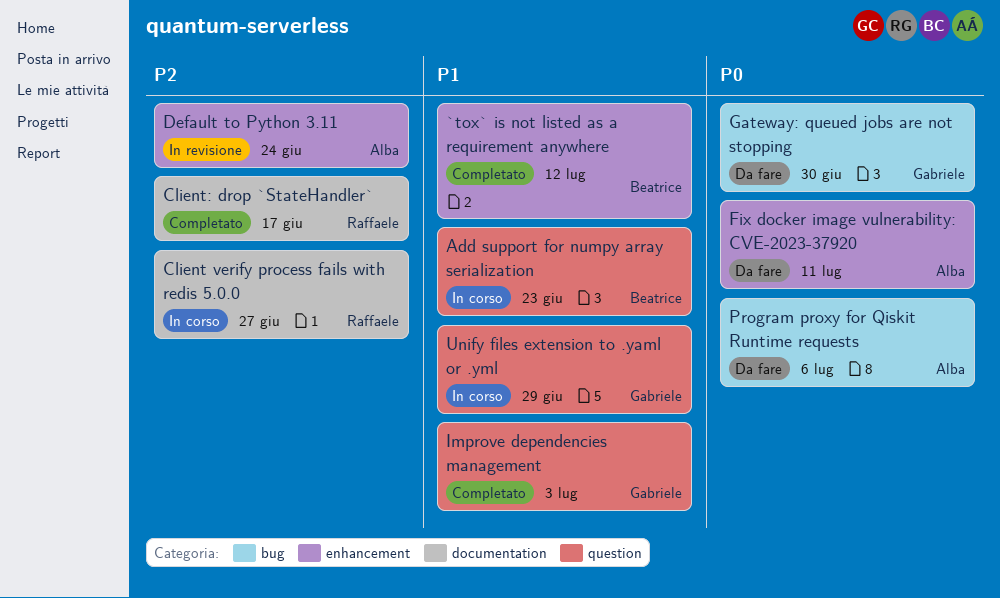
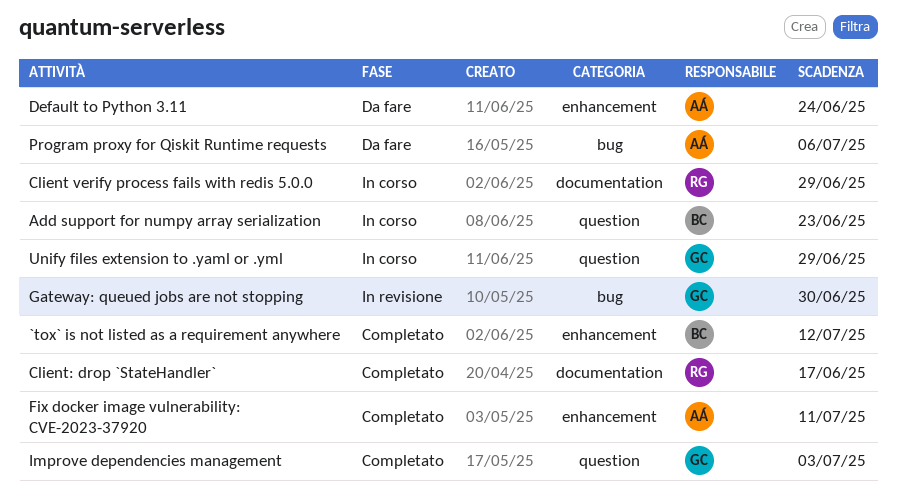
Client verify process fails with redis 5.0.0, due: Jun 27 -> Jun 29
Default to Python 3.11, status: In revisione -> Da fare
Fix docker image vulnerability: CVE-2023-37920, status: Da fare -> Completato
Gateway: queued jobs are not stopping, status: Da fare -> In revisione

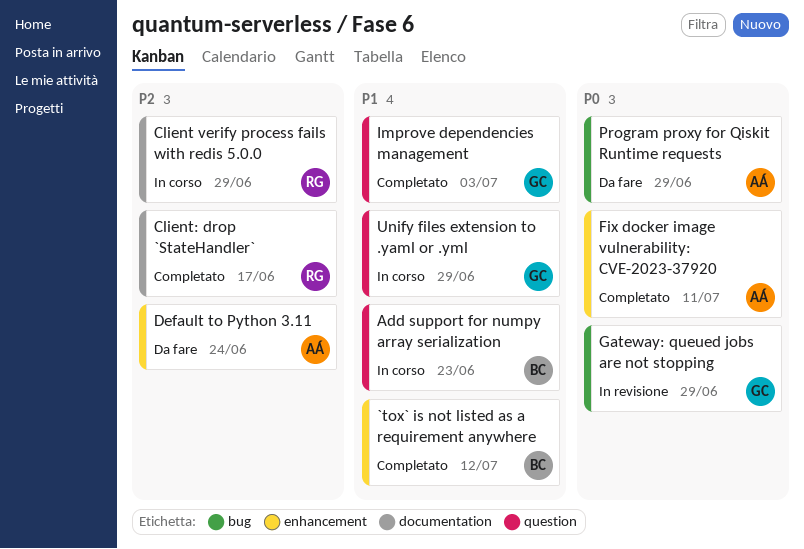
Gateway: queued jobs are not stopping, due: Jun 30 -> Jun 29
Program proxy for Qiskit Runtime requests, due: Jul 6 -> Jun 29

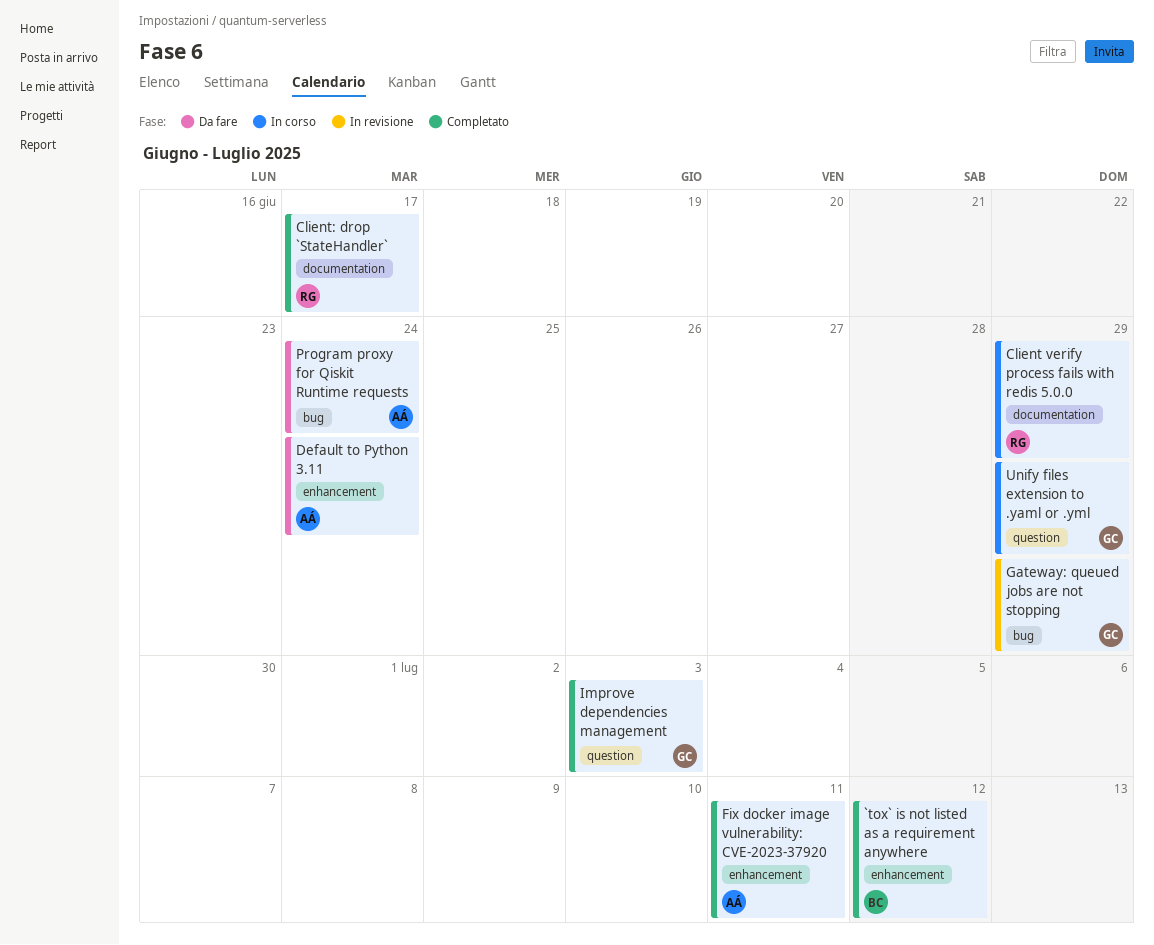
Add support for numpy array serialization: present -> none
Program proxy for Qiskit Runtime requests, due: Jun 29 -> Jun 24

